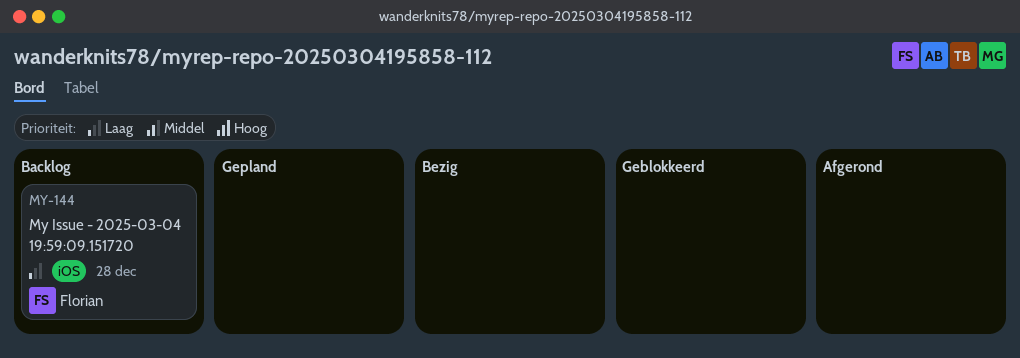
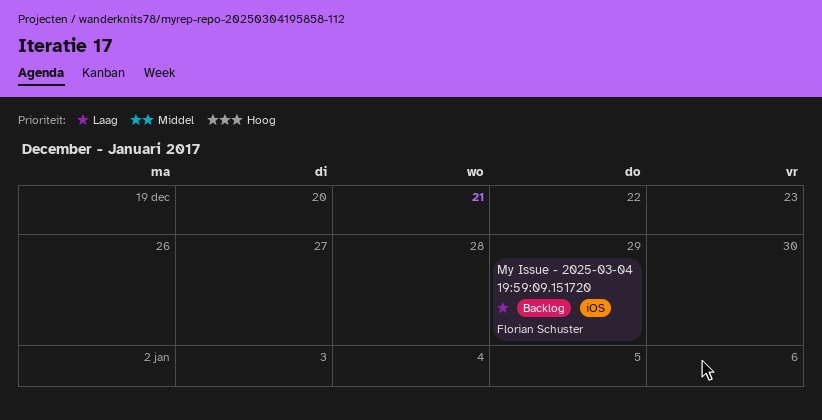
My Issue - 2025-03-04 19:59:09.151720, due: Dec 28 -> Dec 29

